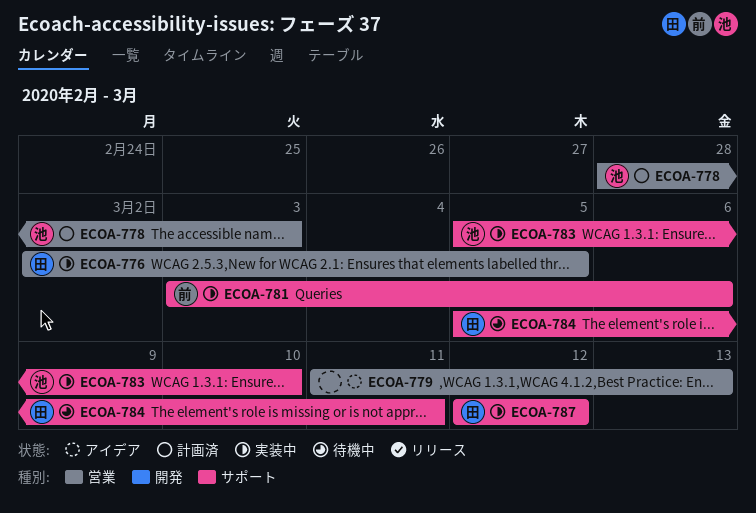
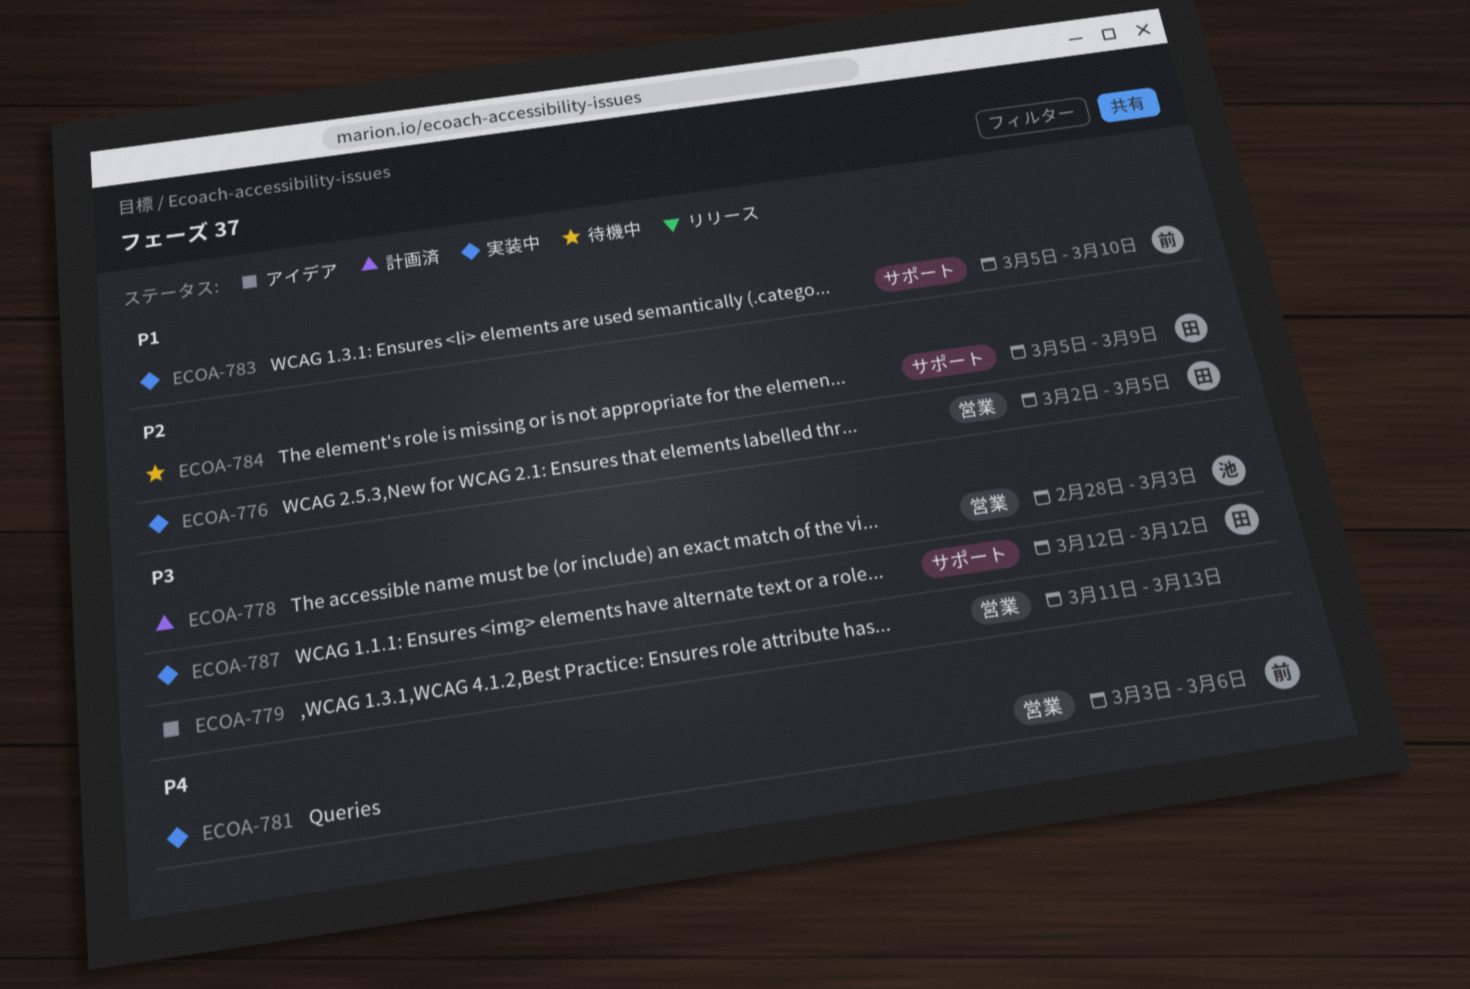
ECOA-781, label: サポート -> 営業
ECOA-783, owner: 池 -> 前
ECOA-784, due: Mar 11 -> Mar 9

